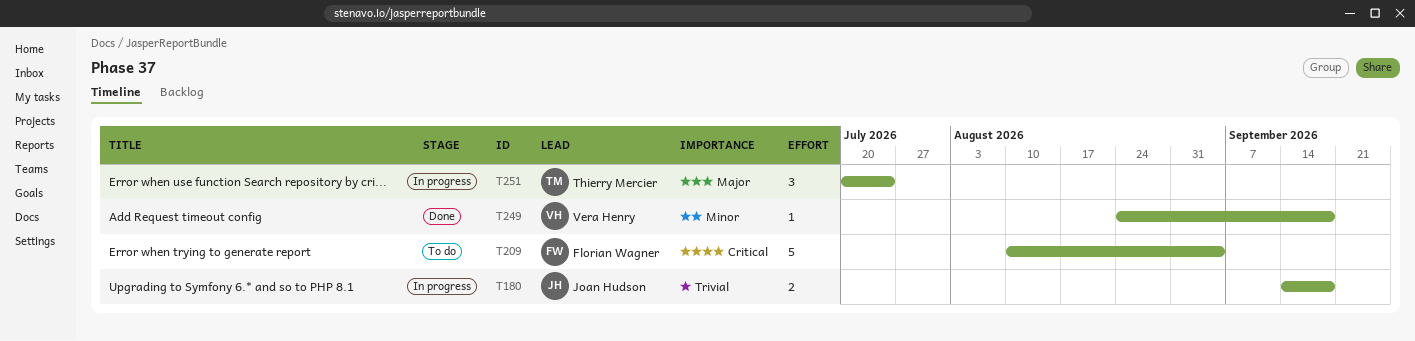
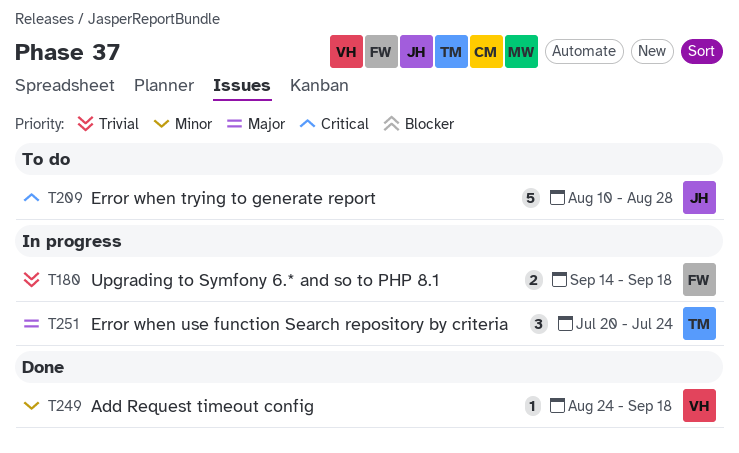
T180, owner: Joan Hudson -> Florian Wagner
T209, owner: Florian Wagner -> Joan Hudson
T209, due: Sep 4 -> Aug 28

